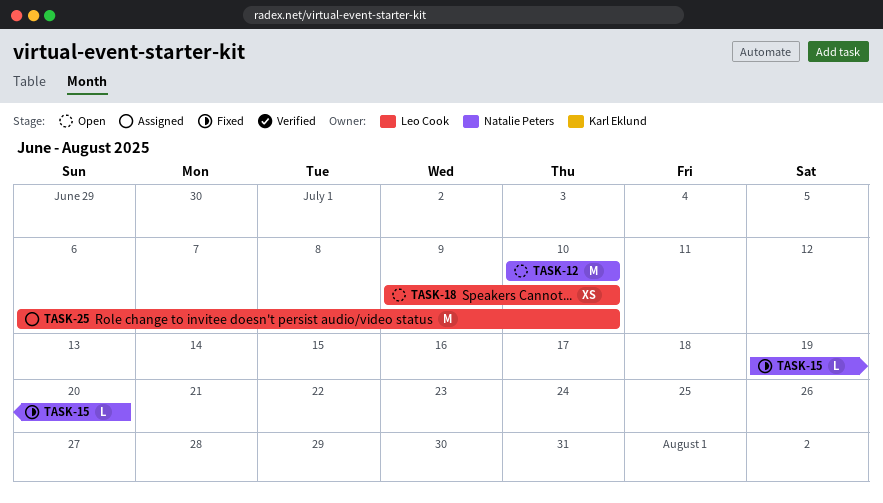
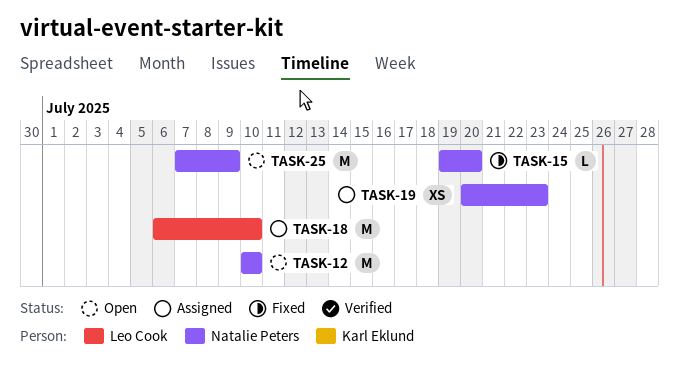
TASK-18, status: Open -> Assigned
TASK-18, estimate: XS -> M
TASK-18, start: Jul 9 -> Jul 6
TASK-19: none -> present
TASK-25, status: Assigned -> Open
TASK-25, owner: Leo Cook -> Natalie Peters
TASK-25, start: Jul 6 -> Jul 7
TASK-25, due: Jul 10 -> Jul 9

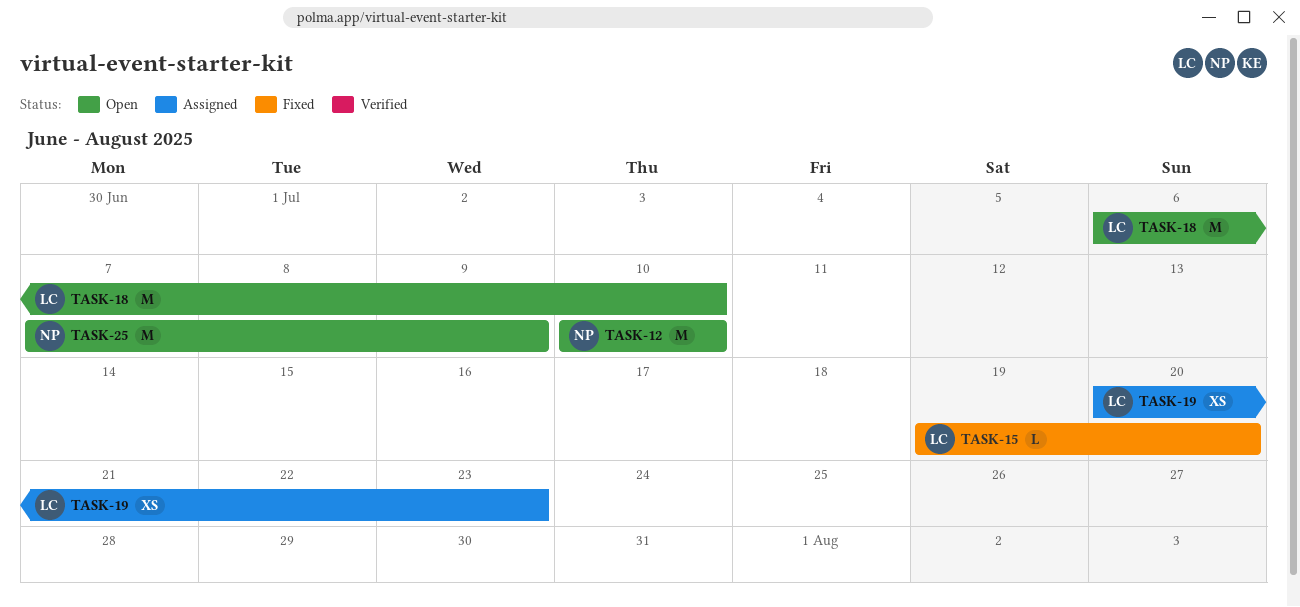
TASK-15, owner: Natalie Peters -> Leo Cook
TASK-18, status: Assigned -> Open
TASK-19, owner: Natalie Peters -> Leo Cook

